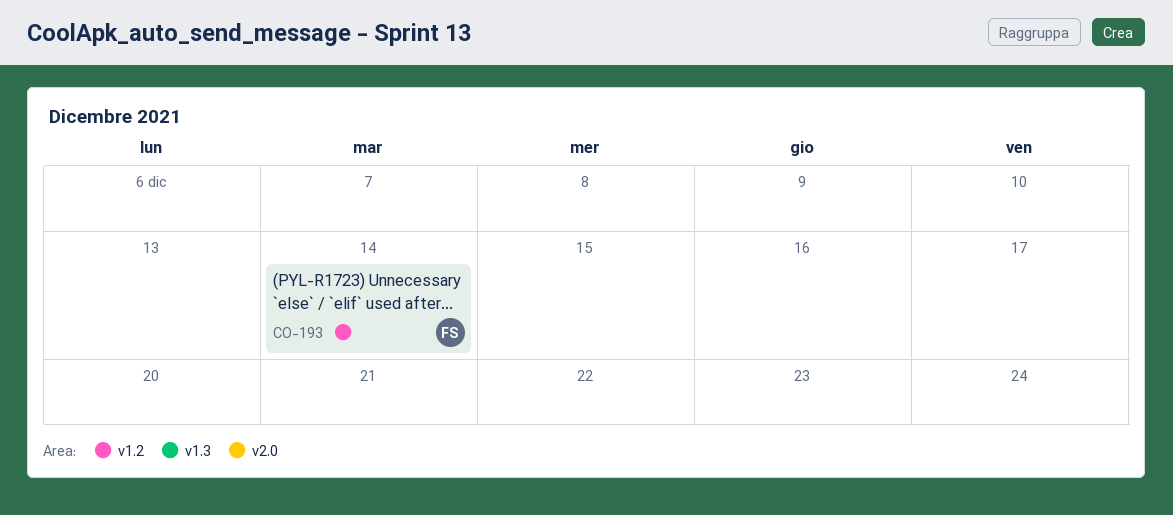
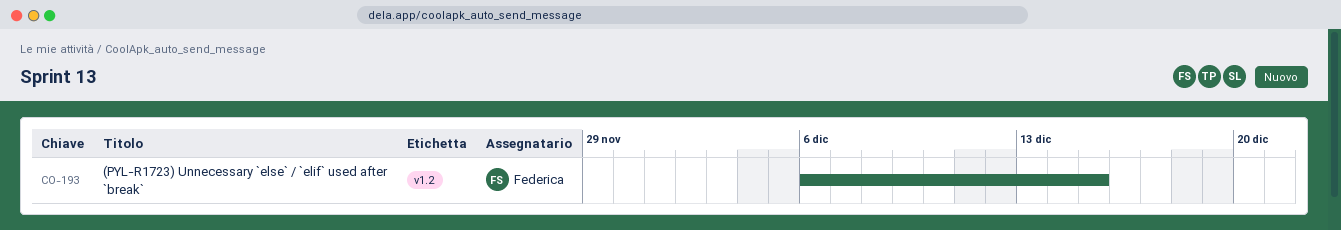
CO-193, due: Dec 14 -> Dec 15

